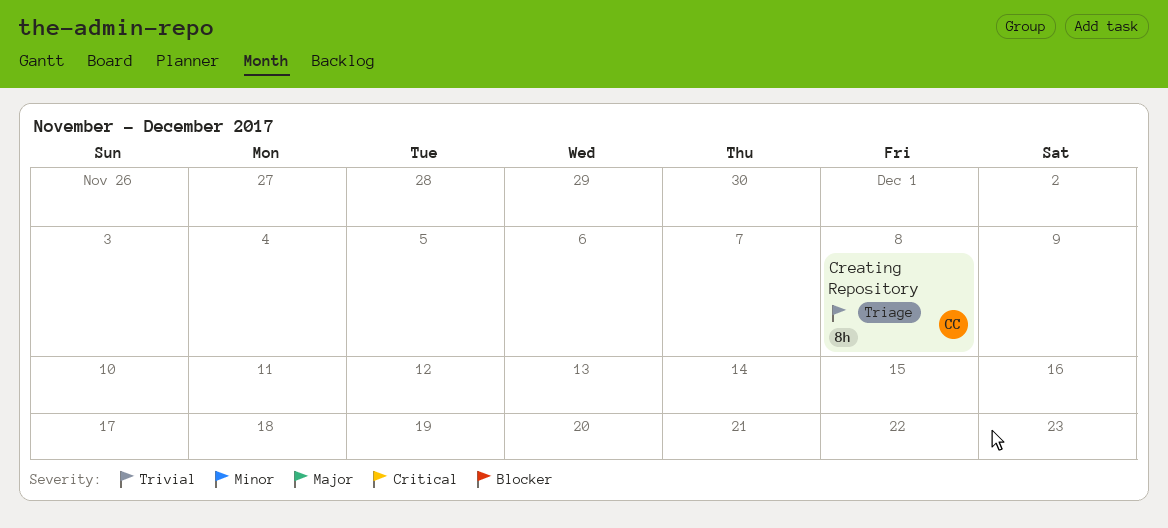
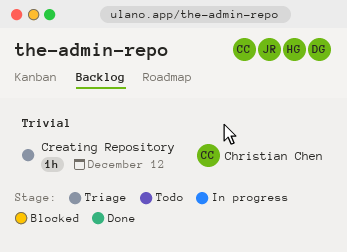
Creating Repository, estimate: 8h -> 1h
Creating Repository, due: Dec 8 -> Dec 12

